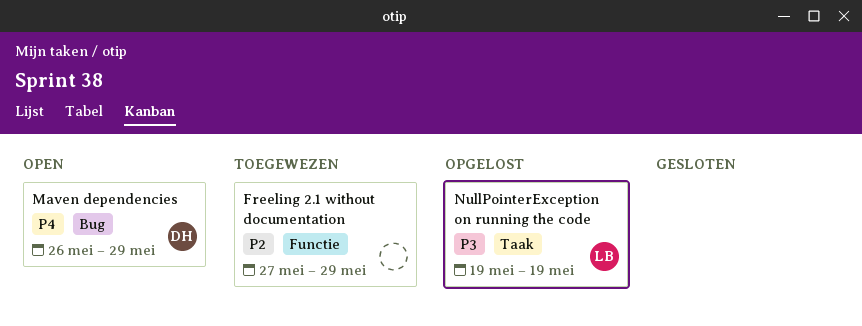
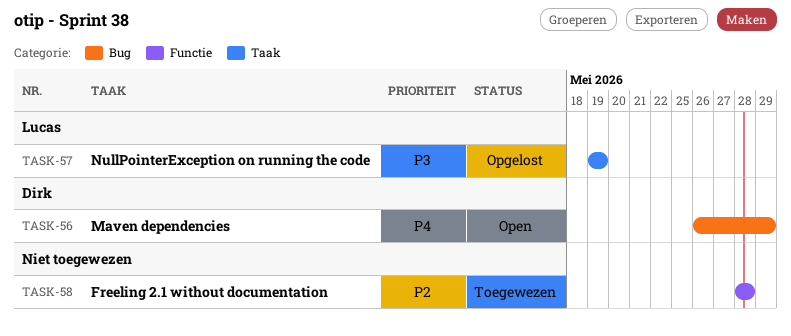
Freeling 2.1 without documentation, start: May 27 -> May 28
Freeling 2.1 without documentation, due: May 29 -> May 28

